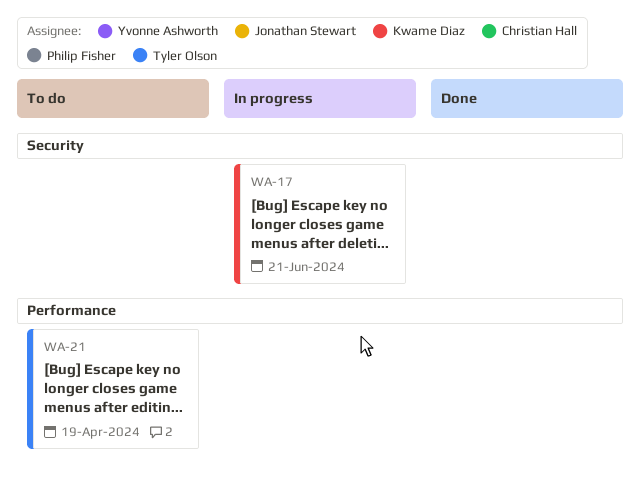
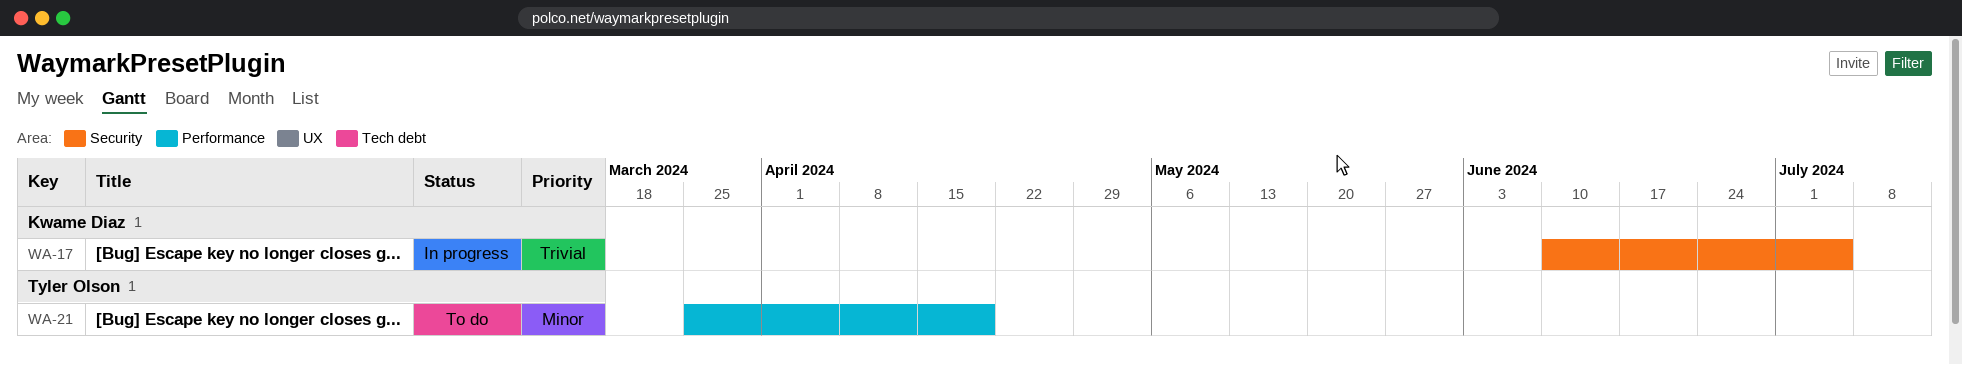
WA-17, due: Jun 21 -> Jul 5

